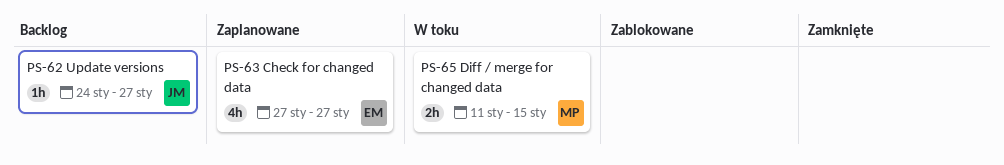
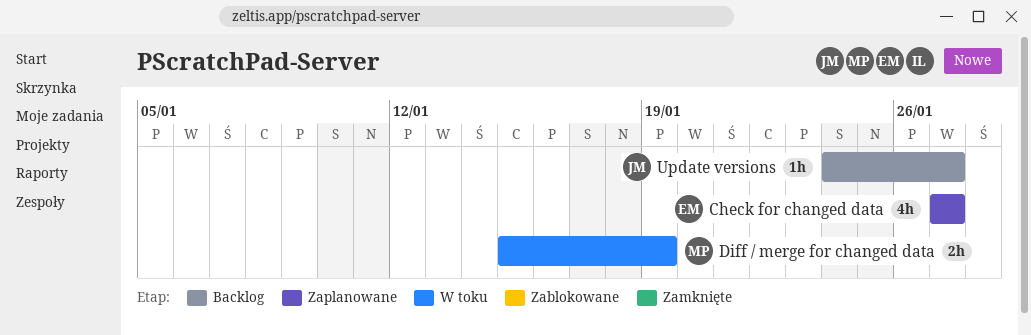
Diff / merge for changed data, start: Jan 11 -> Jan 15
Diff / merge for changed data, due: Jan 15 -> Jan 19

